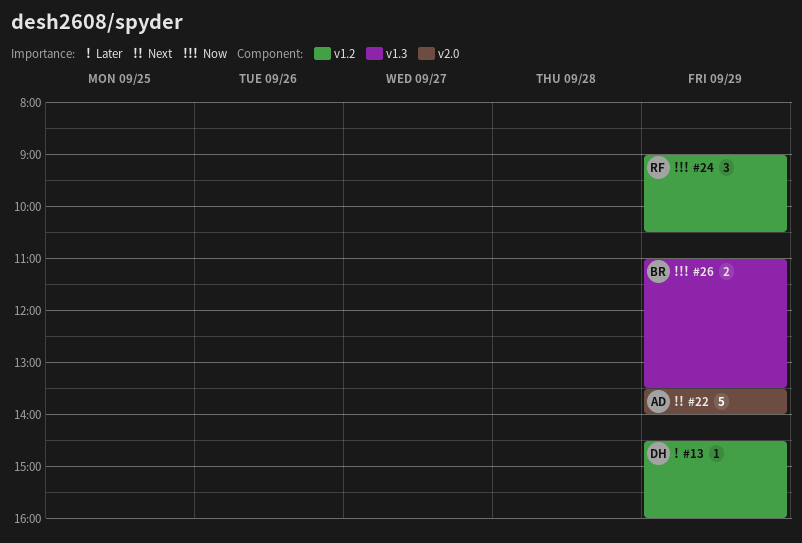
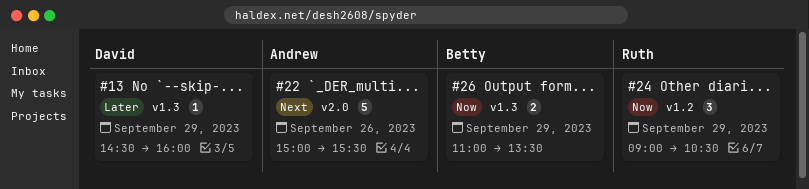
#13, label: v1.2 -> v1.3
#22, day: Sep 29 -> Sep 26
#22, begins: 13:30 -> 15:00
#22, ends: 14:00 -> 15:30

